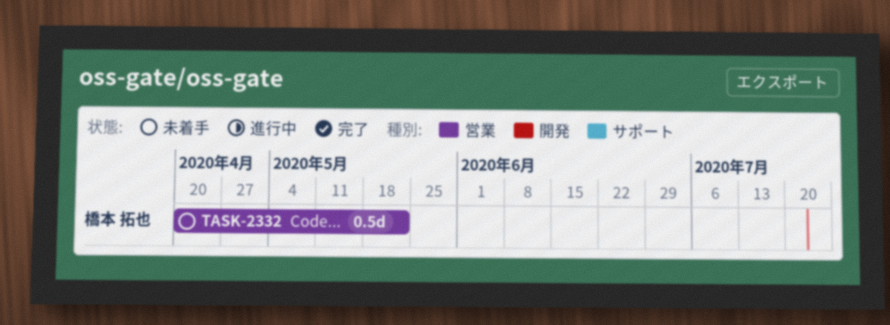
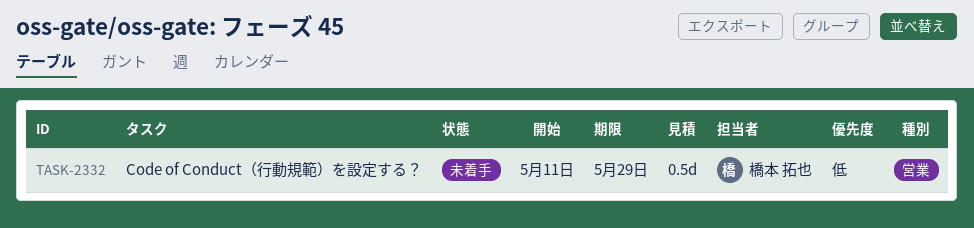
TASK-2332, start: Apr 20 -> May 11
TASK-2332, due: May 22 -> May 29

